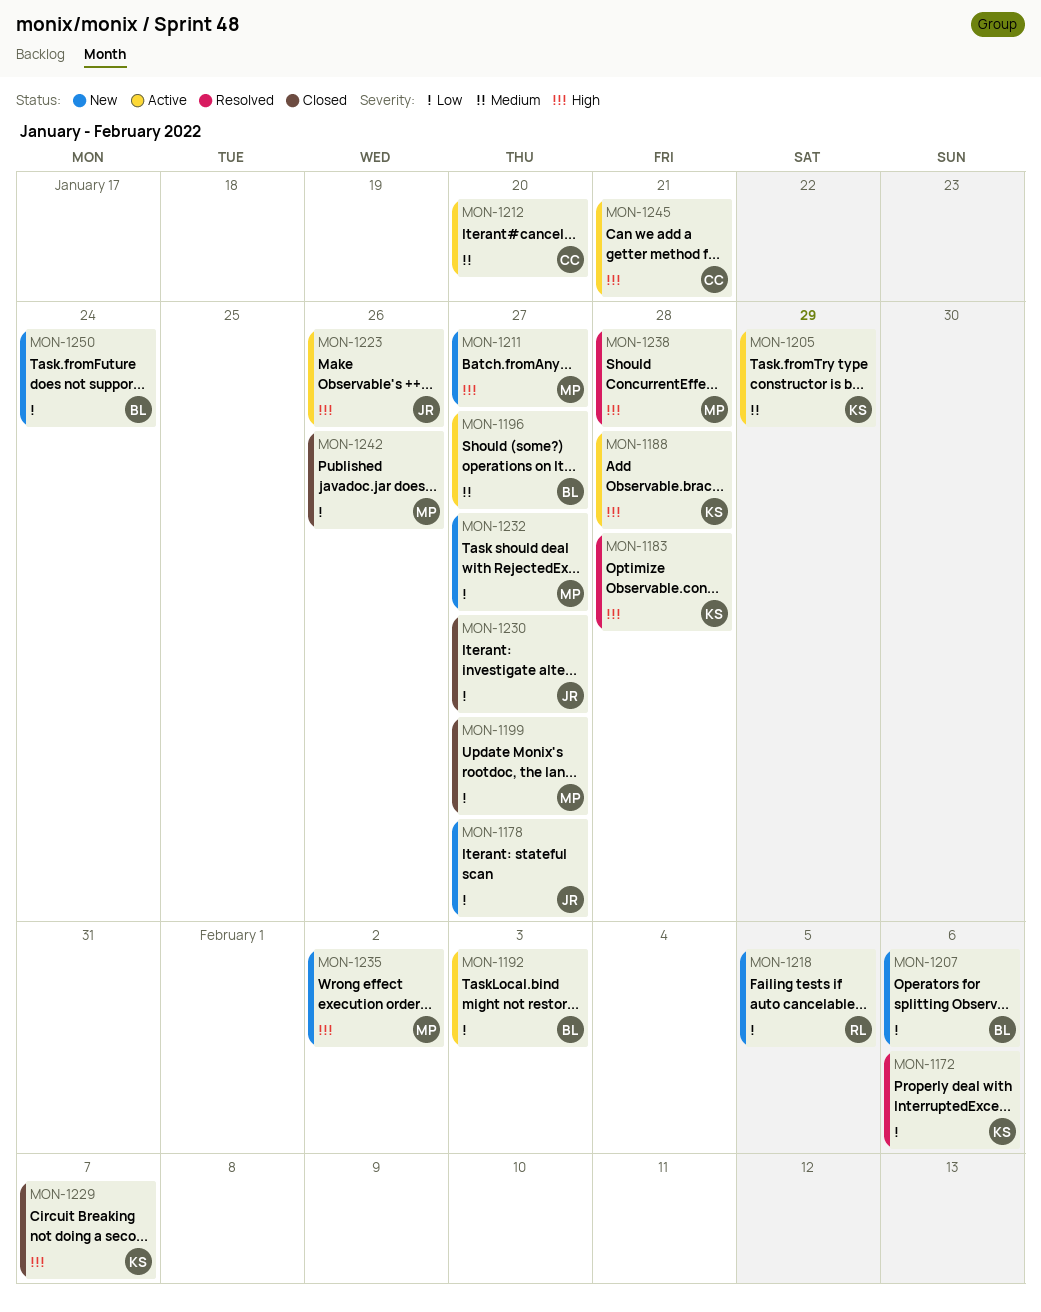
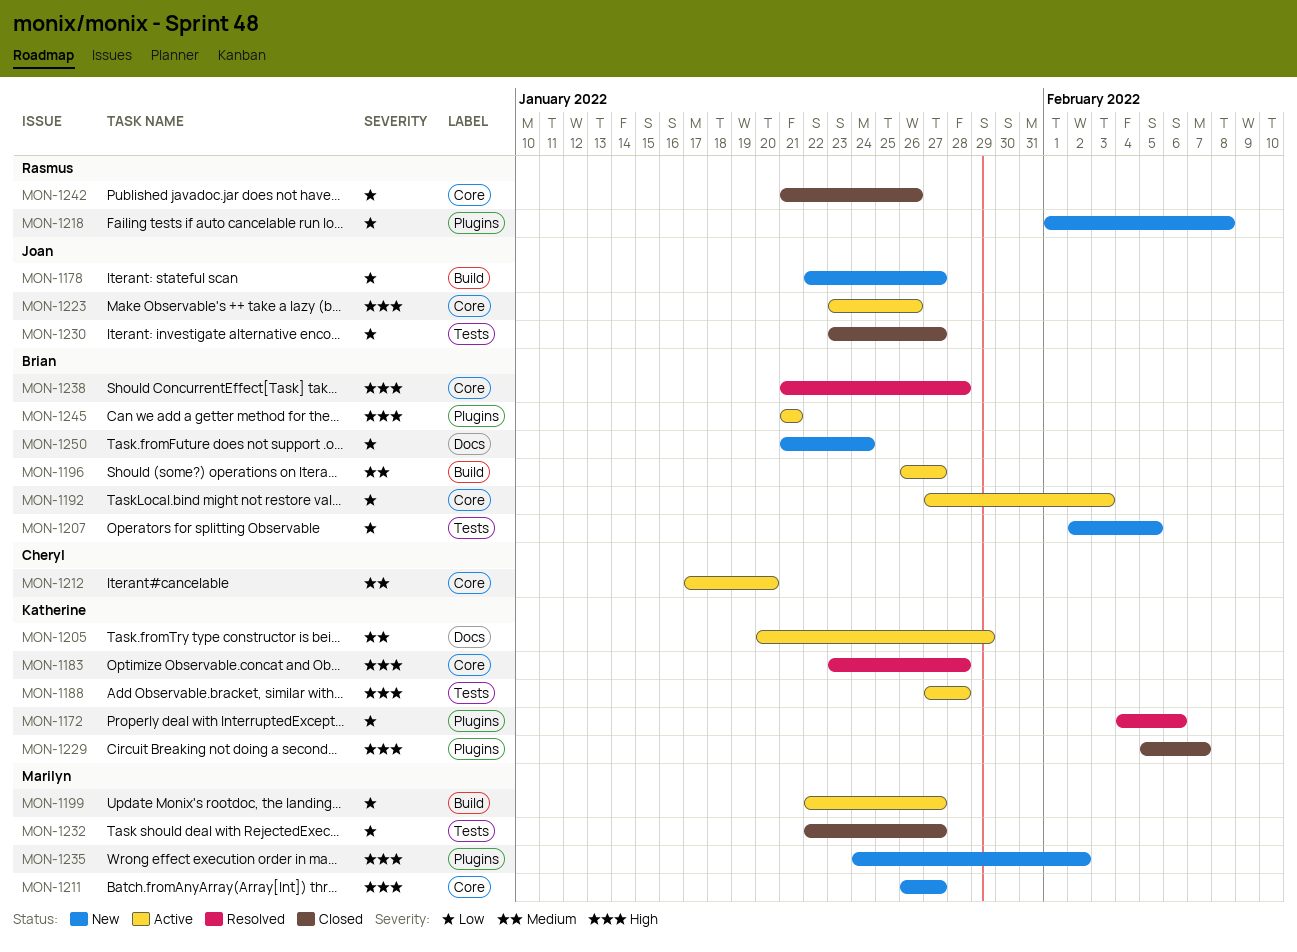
MON-1199, status: Closed -> Active
MON-1207, due: Feb 6 -> Feb 5
MON-1218, due: Feb 5 -> Feb 8
MON-1232, status: New -> Closed
MON-1238, owner: Marilyn -> Brian
MON-1242, owner: Marilyn -> Rasmus
MON-1245, owner: Cheryl -> Brian

